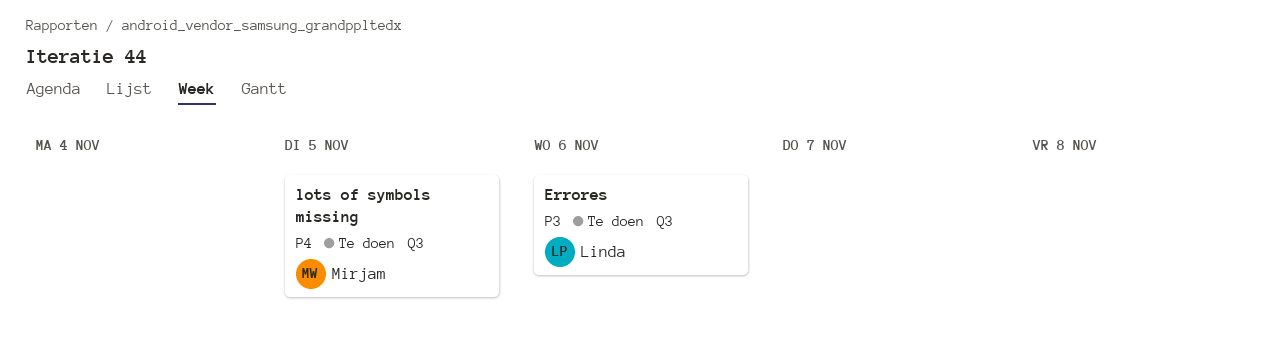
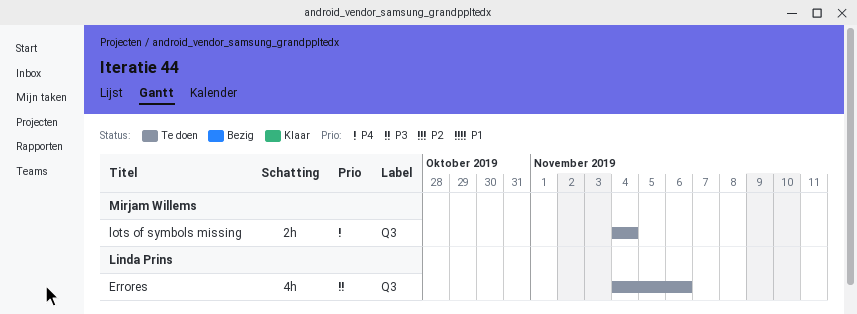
lots of symbols missing, due: Nov 5 -> Nov 4

